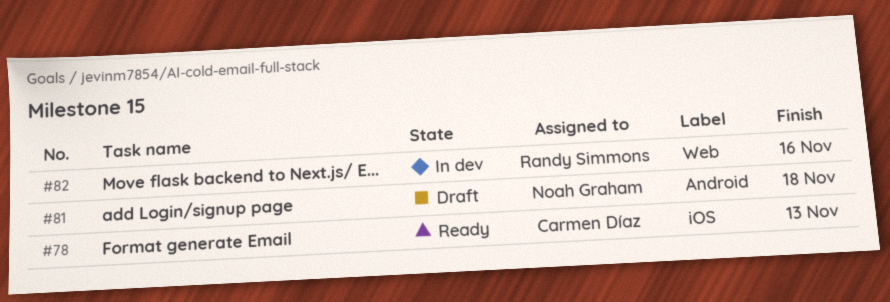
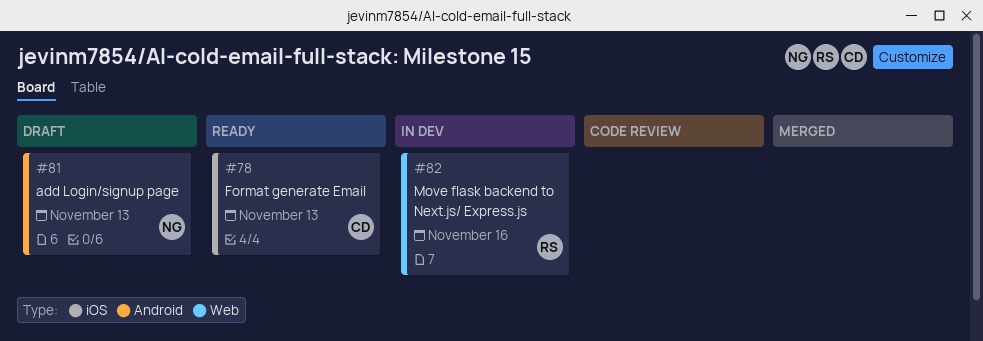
#81, due: Nov 18 -> Nov 13

